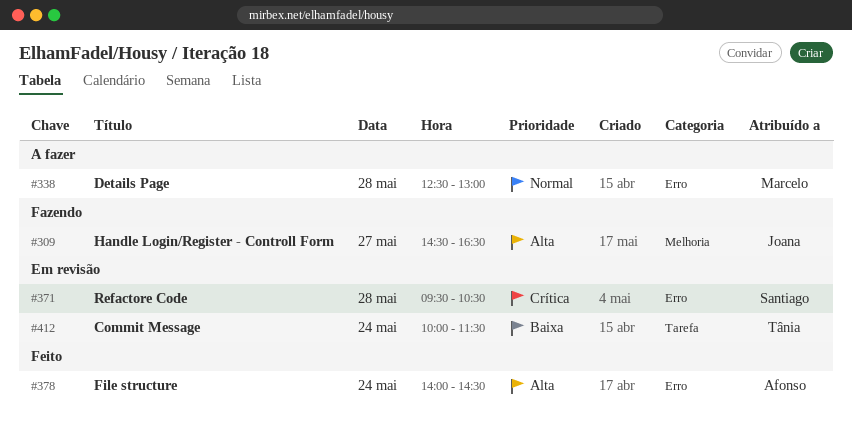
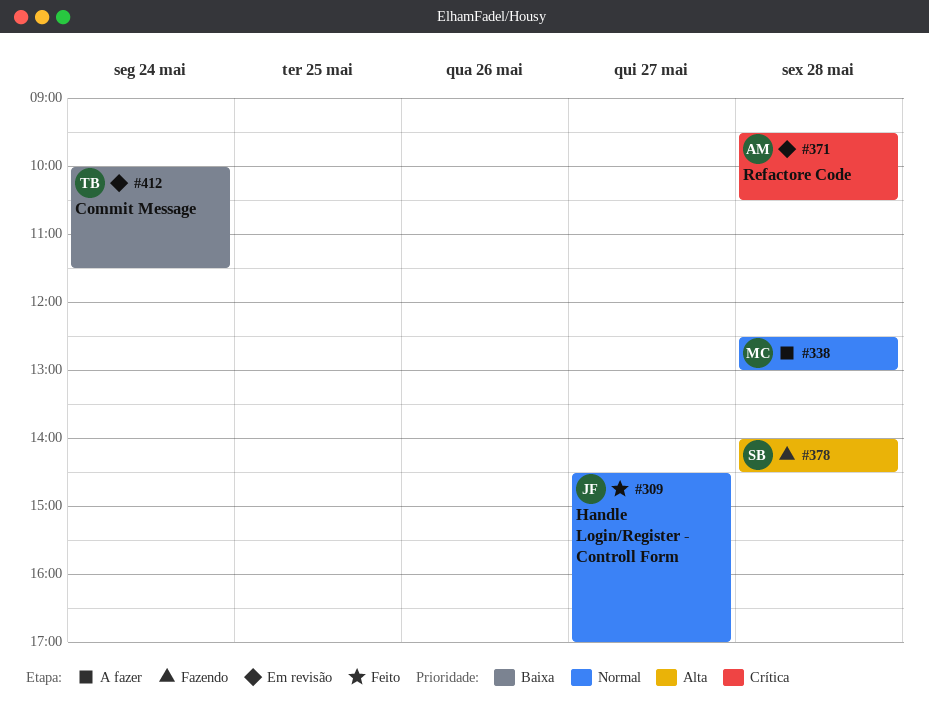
#309, status: Fazendo -> Feito
#309, priority: Alta -> Normal
#309, ends: 16:30 -> 17:00
#371, owner: Santiago -> Afonso
#378, status: Feito -> Fazendo
#378, owner: Afonso -> Santiago
#378, day: May 24 -> May 28

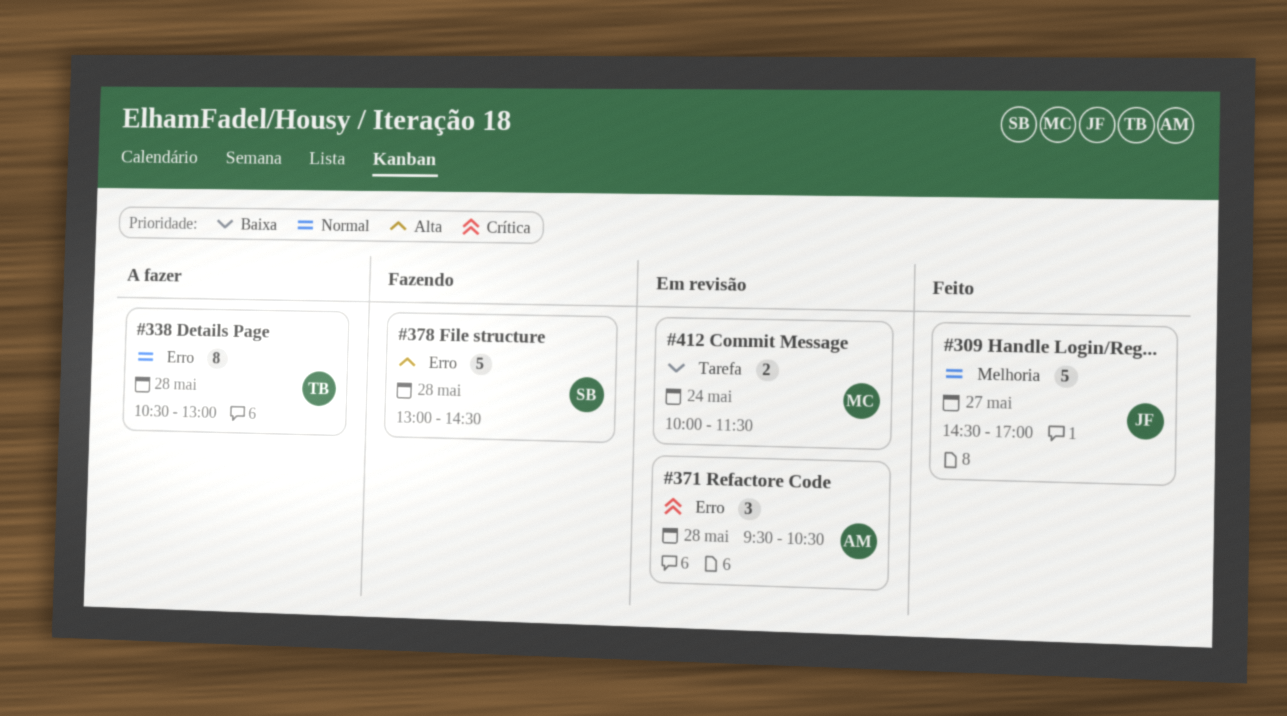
#338, owner: MC -> TB
#338, begins: 12:30 -> 10:30
#378, begins: 14:00 -> 13:00
#412, owner: TB -> MC

